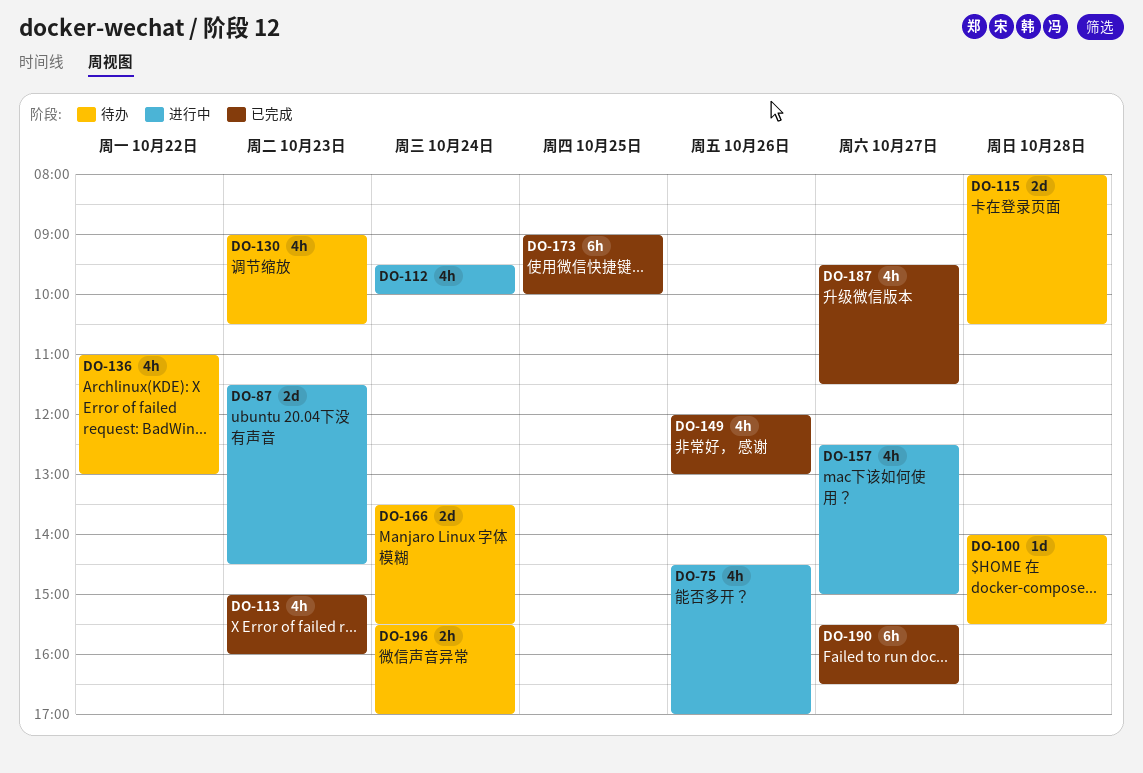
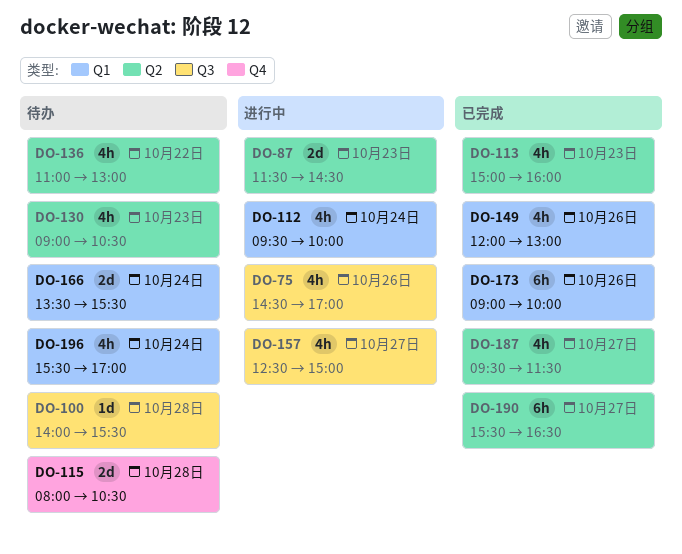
DO-173, day: Oct 25 -> Oct 26
DO-196, estimate: 2h -> 4h

